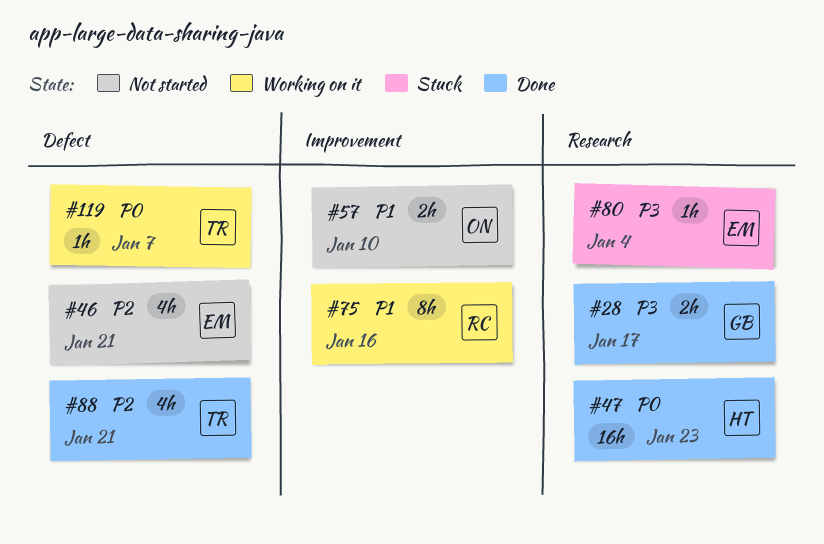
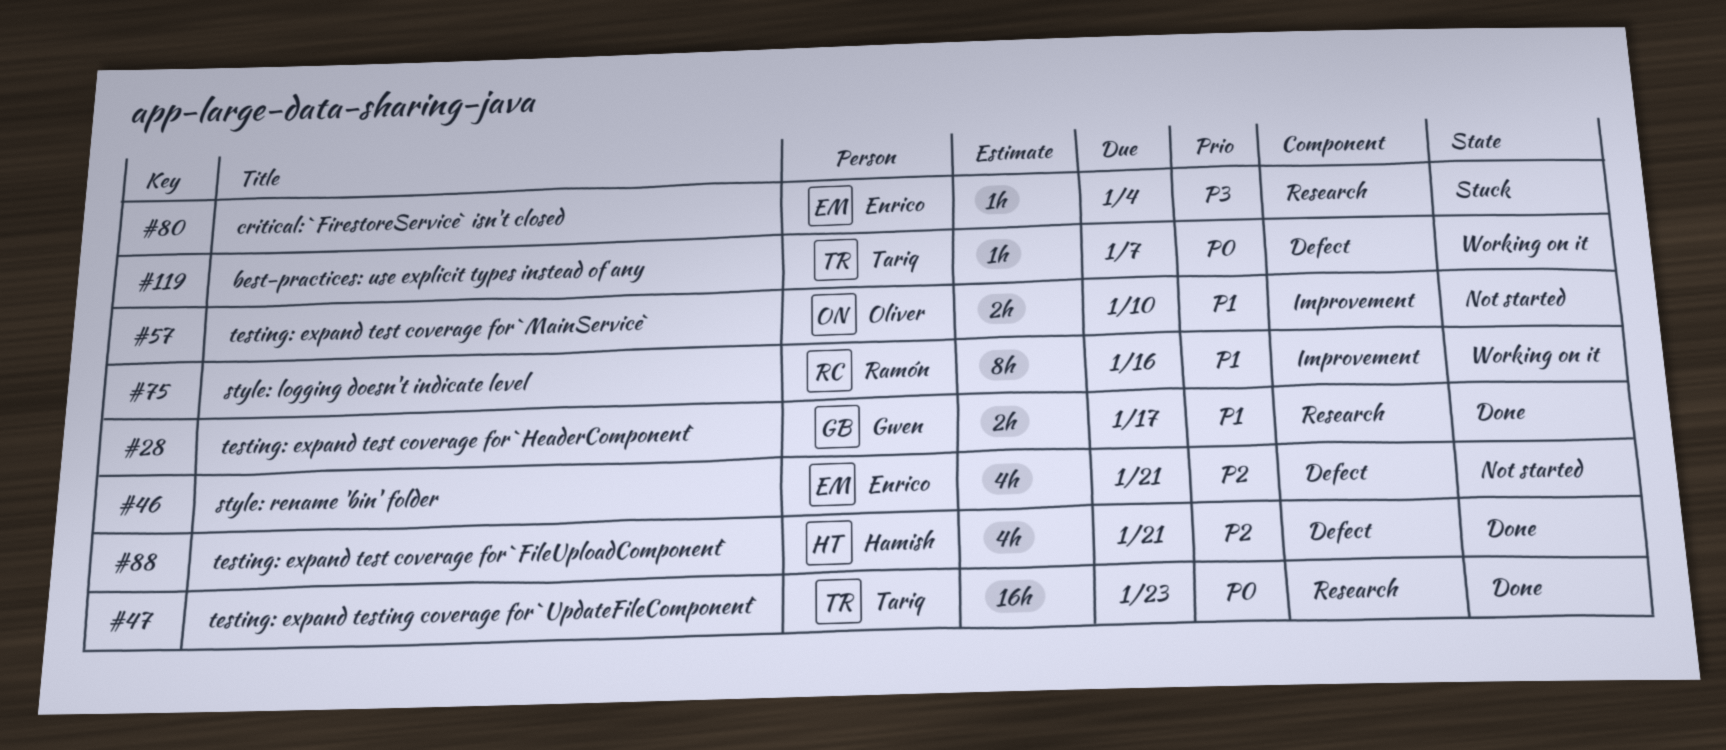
#28, priority: P3 -> P1
#47, owner: Hamish -> Tariq
#88, owner: Tariq -> Hamish

